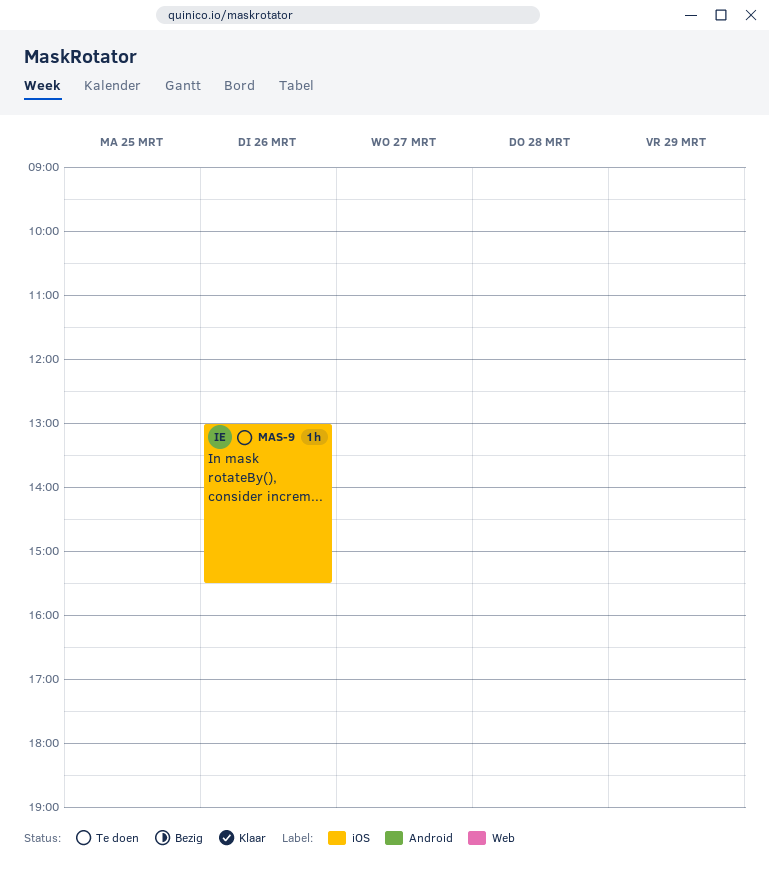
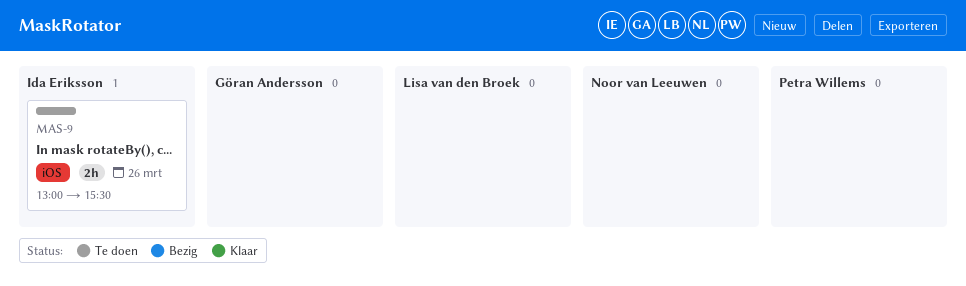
MAS-9, estimate: 1h -> 2h

